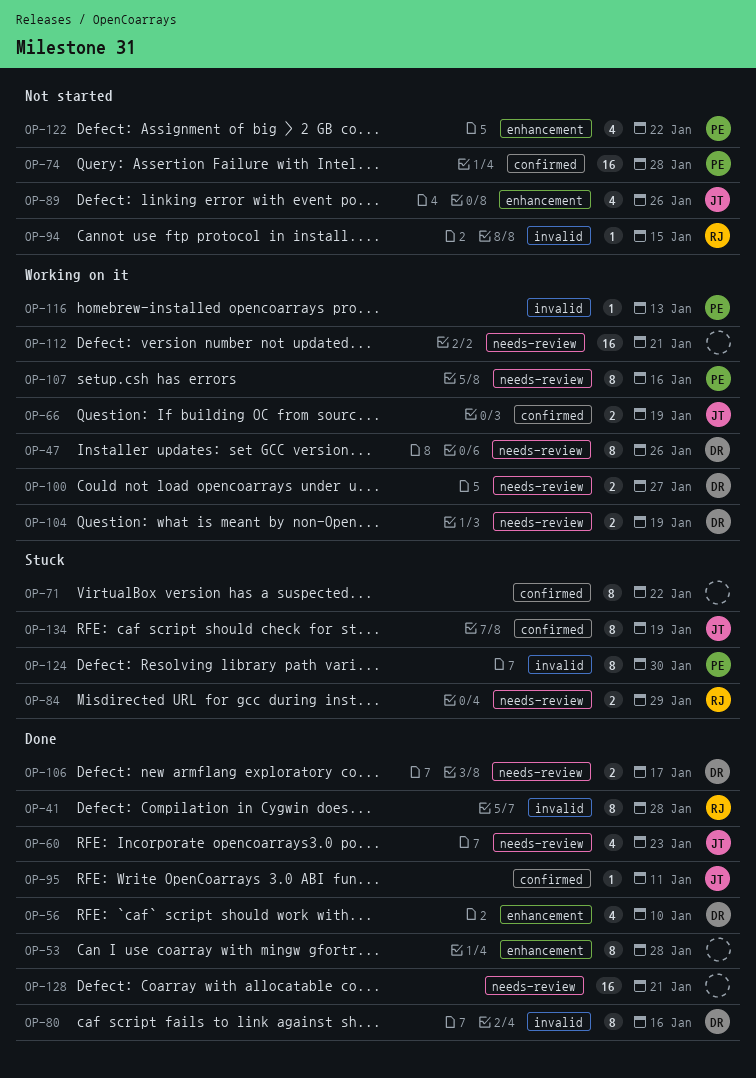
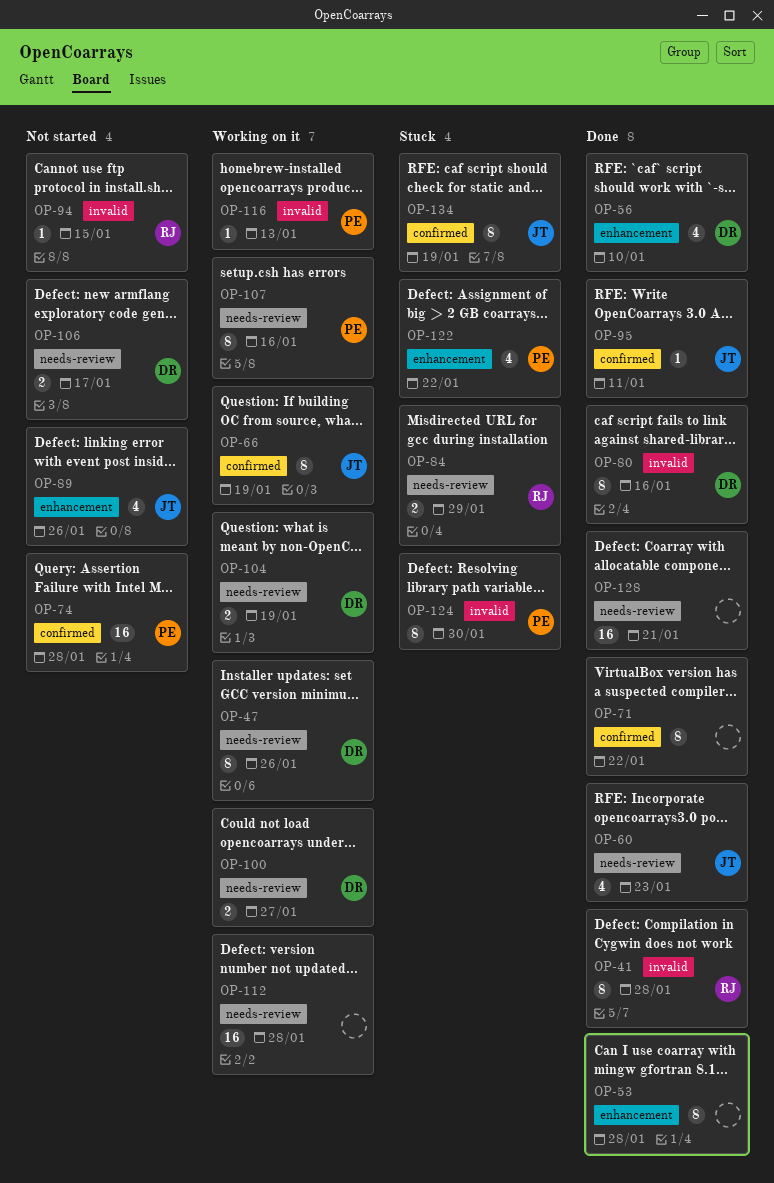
OP-66, estimate: 2 -> 8
OP-71, status: Stuck -> Done
OP-106, status: Done -> Not started
OP-112, due: Jan 21 -> Jan 28
OP-122, status: Not started -> Stuck

